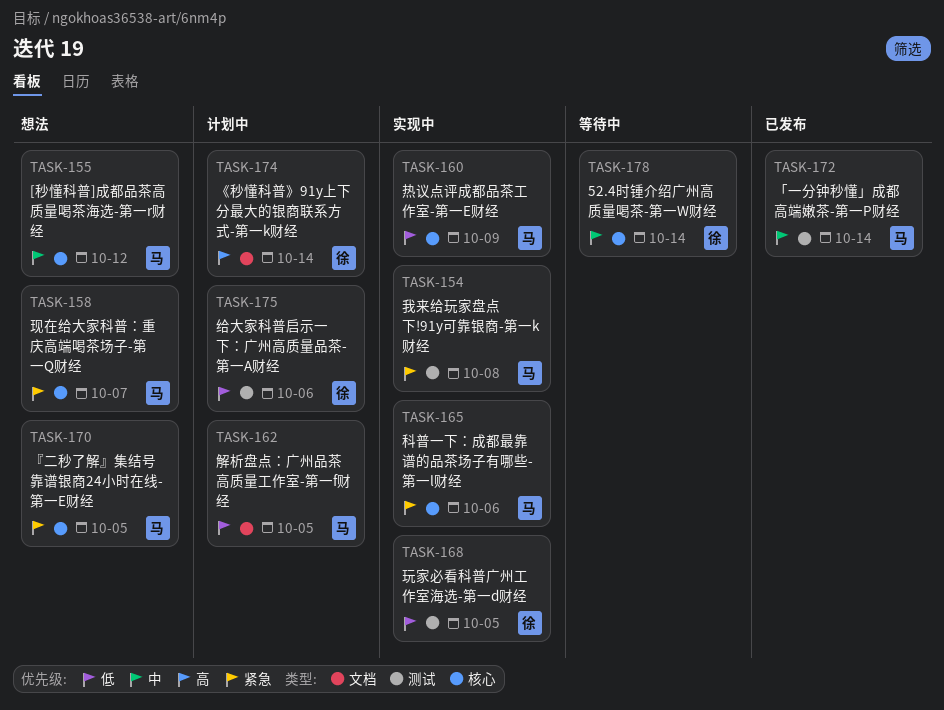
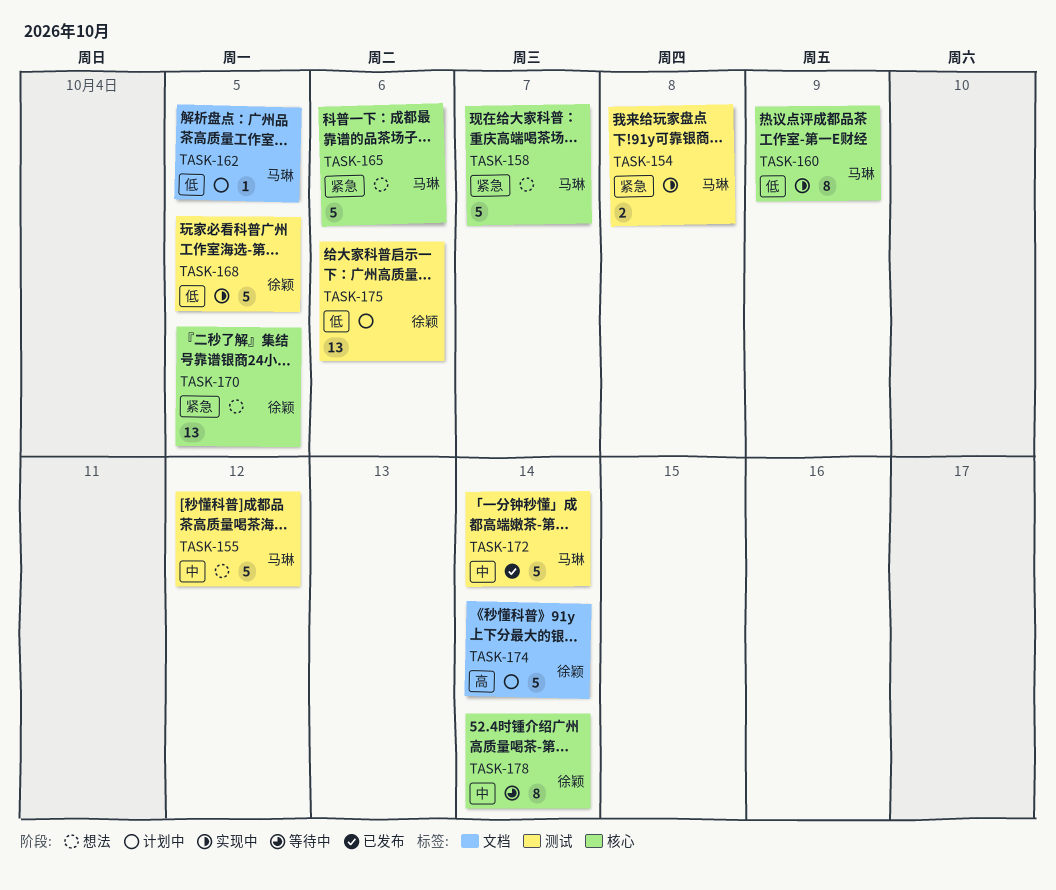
TASK-155, label: 核心 -> 测试
TASK-165, status: 实现中 -> 想法
TASK-170, owner: 马琳 -> 徐颖

